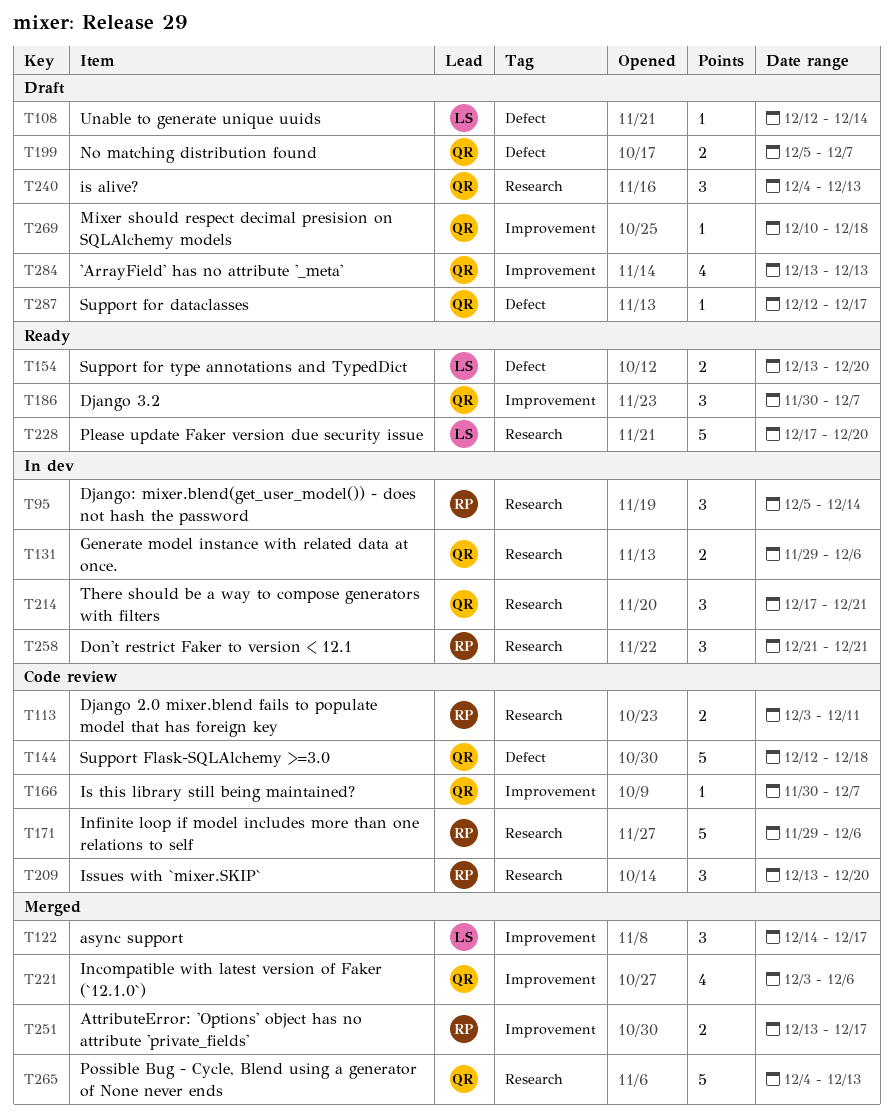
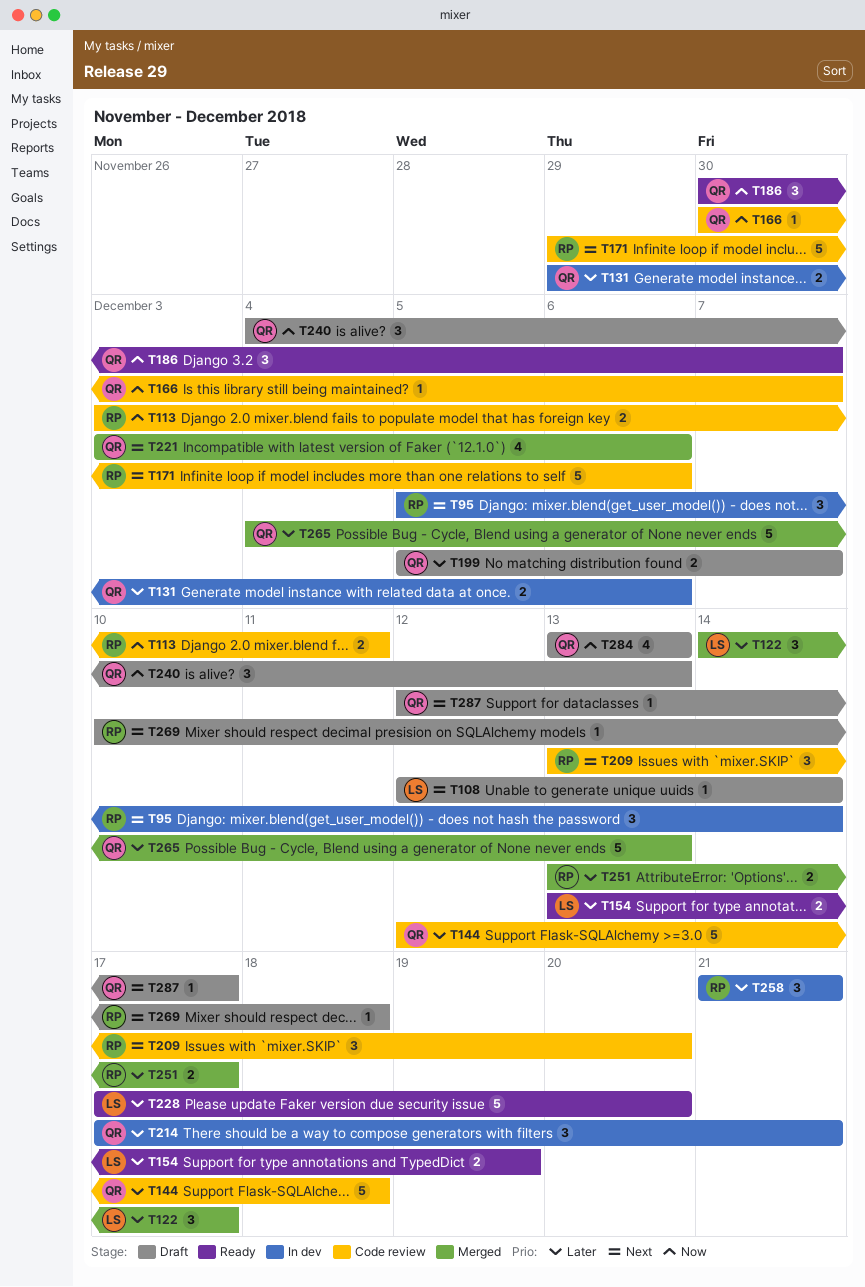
T154, due: Dec 20 -> Dec 19
T269, owner: QR -> RP

